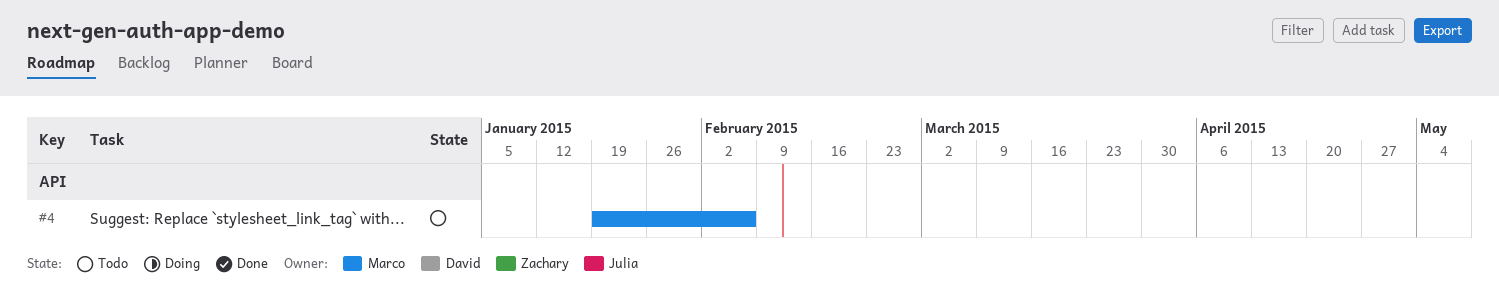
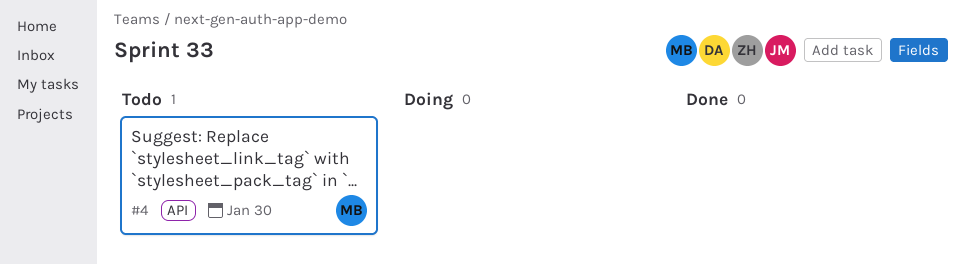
#4, due: Feb 6 -> Jan 30

